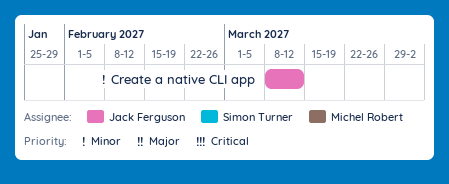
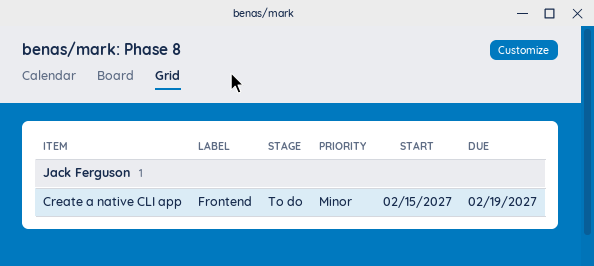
Create a native CLI app, start: Mar 8 -> Feb 15
Create a native CLI app, due: Mar 12 -> Feb 19

